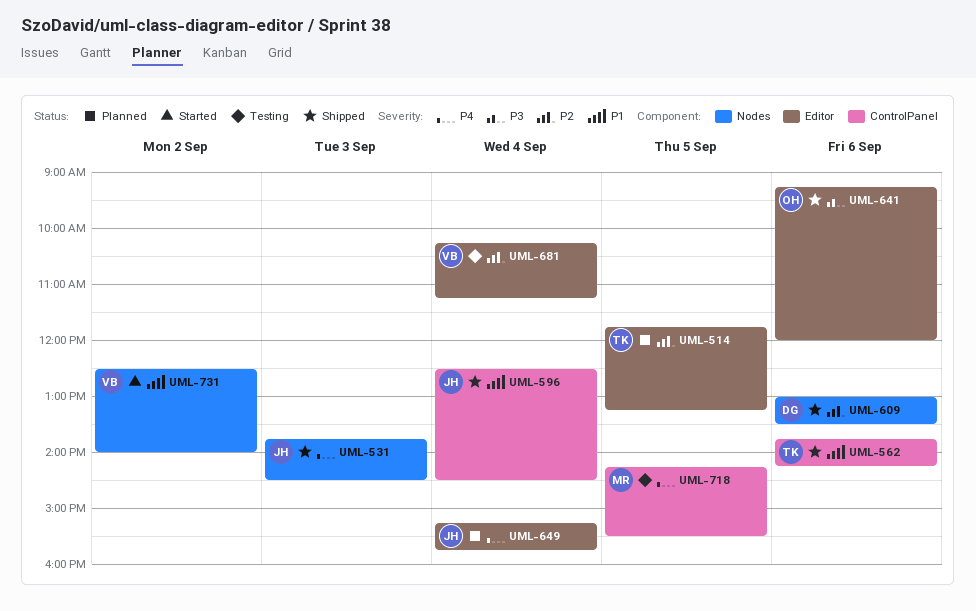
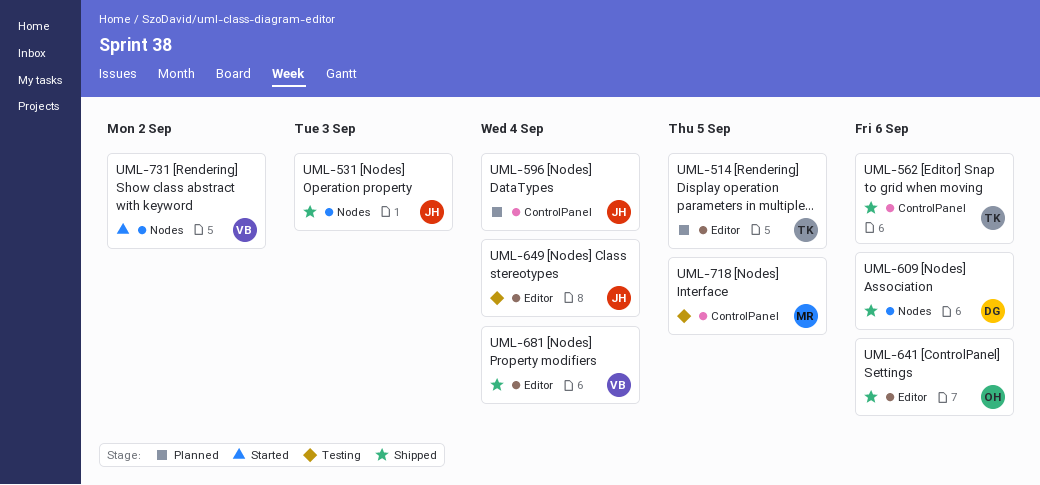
UML-596, status: Shipped -> Planned
UML-649, status: Planned -> Testing
UML-681, status: Testing -> Shipped

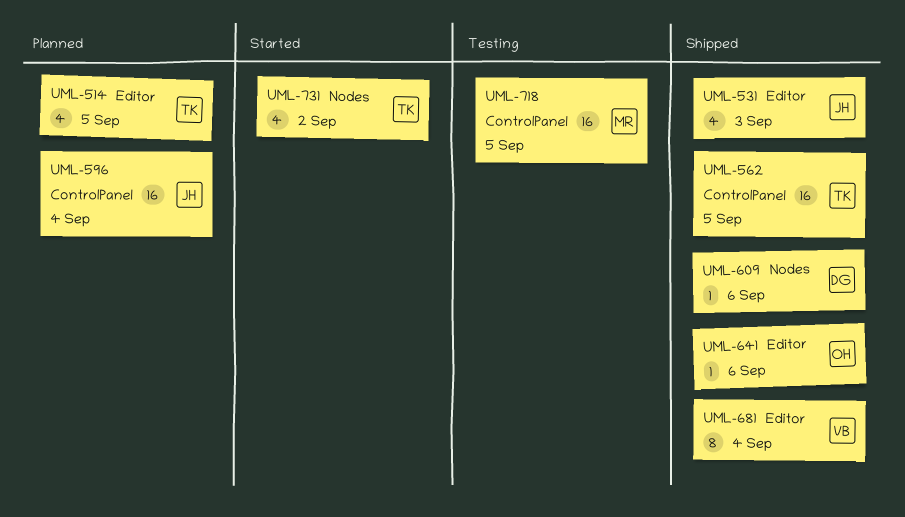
UML-531, label: Nodes -> Editor
UML-562, day: Sep 6 -> Sep 5
UML-649: present -> none
UML-731, owner: VB -> TK

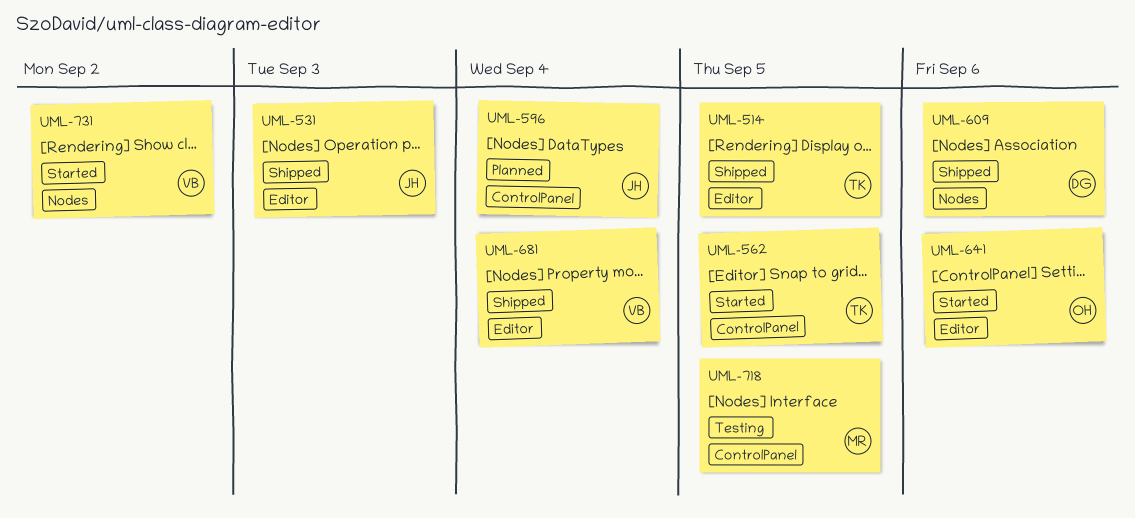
UML-514, status: Planned -> Shipped
UML-562, status: Shipped -> Started
UML-641, status: Shipped -> Started
UML-731, owner: TK -> VB

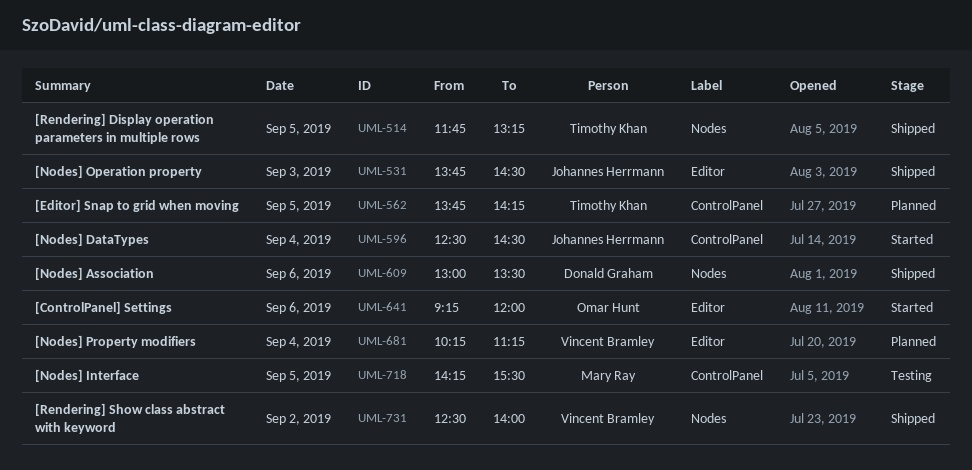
UML-514, label: Editor -> Nodes
UML-562, status: Started -> Planned
UML-596, status: Planned -> Started
UML-681, status: Shipped -> Planned
UML-731, status: Started -> Shipped

